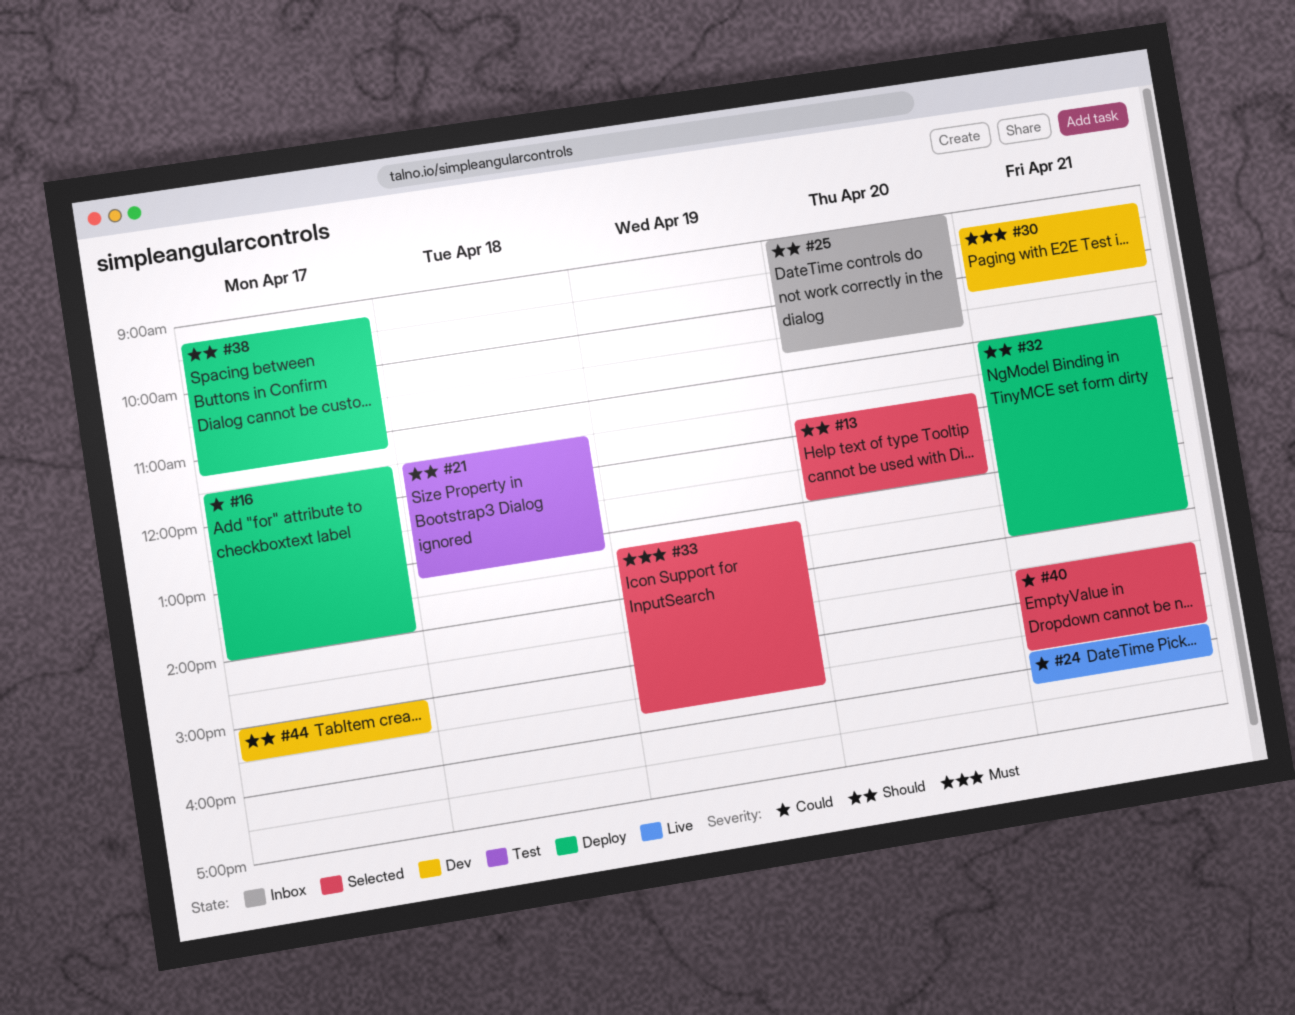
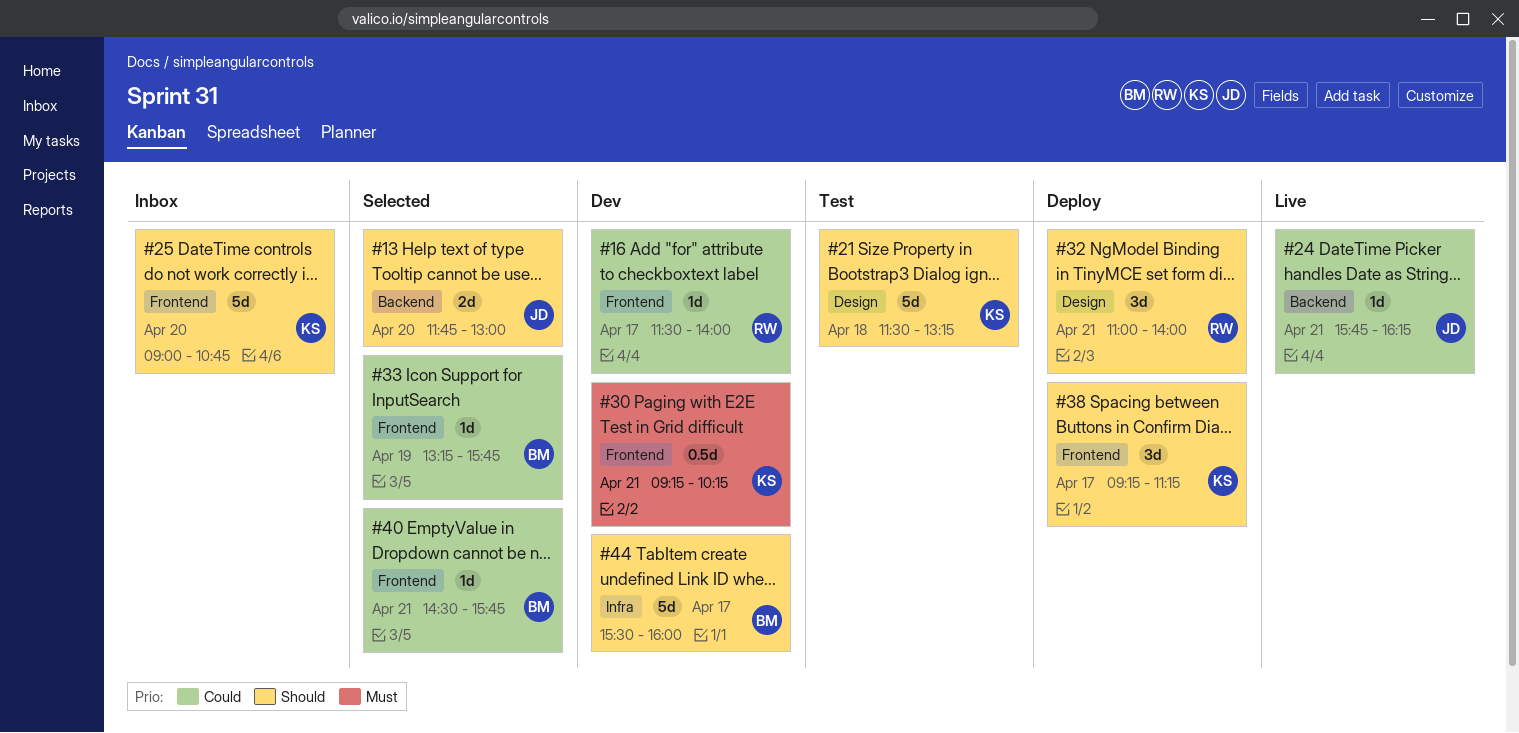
#16, status: Deploy -> Dev
#33, priority: Must -> Could
#44, begins: 15:00 -> 15:30
#44, ends: 15:30 -> 16:00

